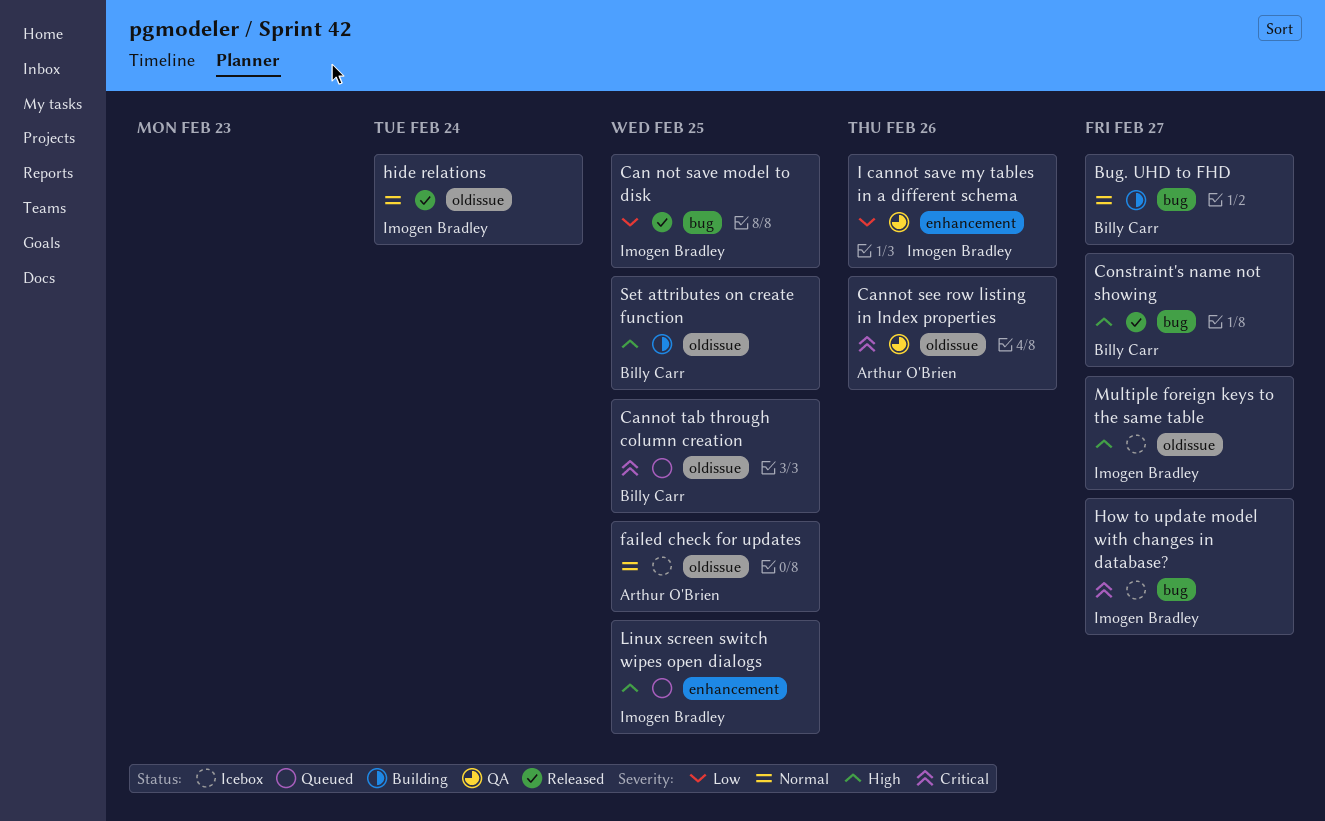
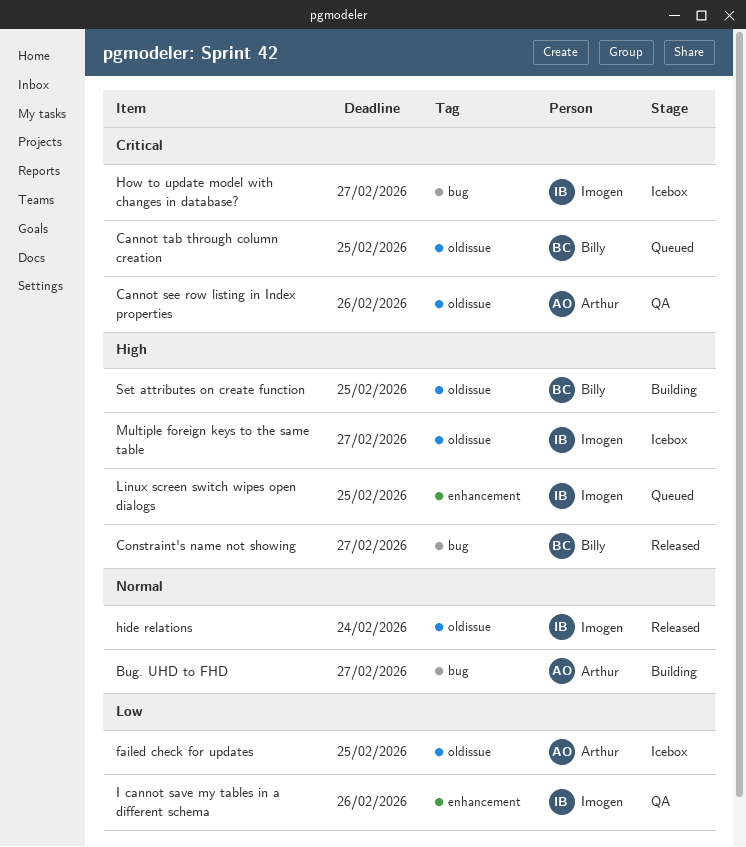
Bug. UHD to FHD, owner: Billy Carr -> Arthur O'Brien
Can not save model to disk: present -> none
failed check for updates, priority: Normal -> Low

